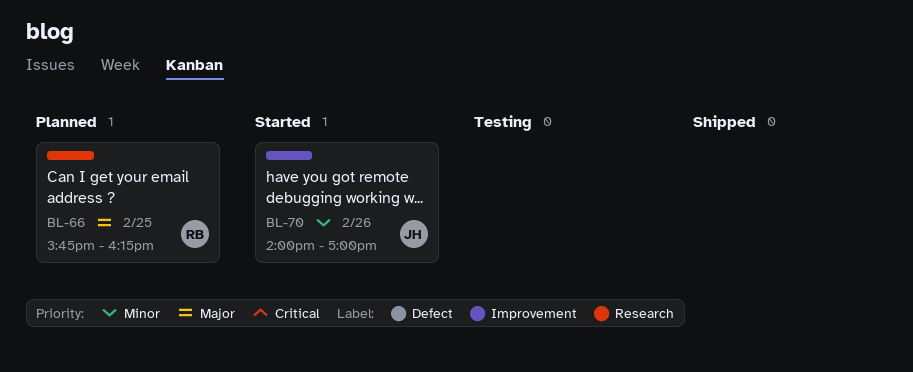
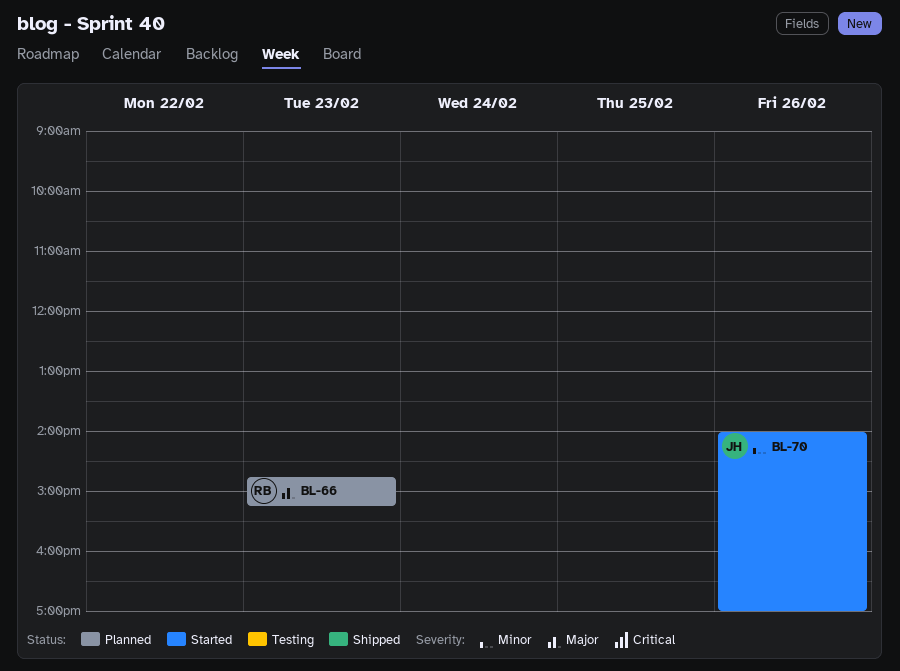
BL-66, day: Feb 25 -> Feb 23
BL-66, begins: 15:45 -> 14:45
BL-66, ends: 16:15 -> 15:15

